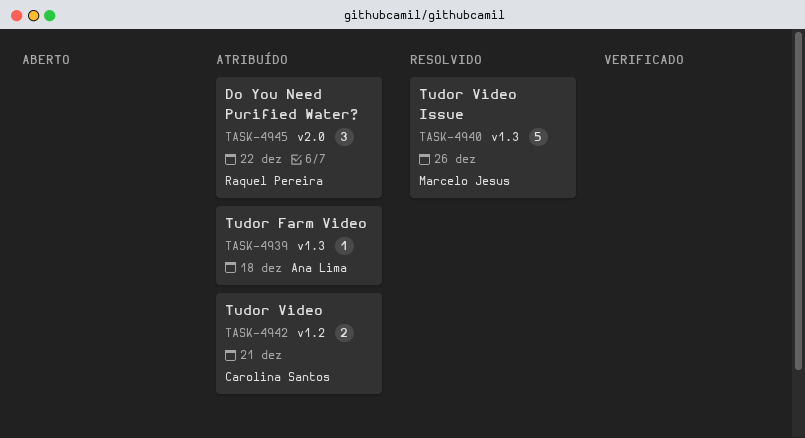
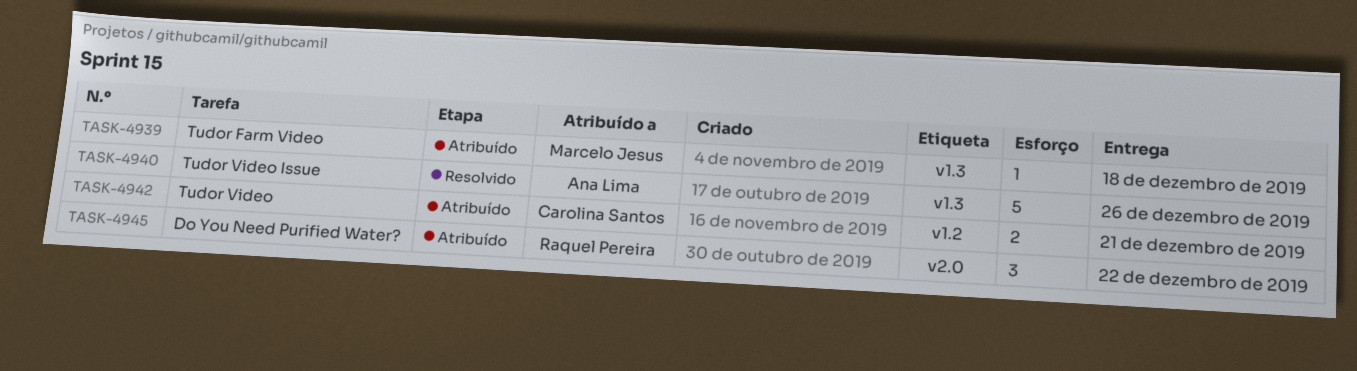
TASK-4939, owner: Ana Lima -> Marcelo Jesus
TASK-4940, owner: Marcelo Jesus -> Ana Lima

